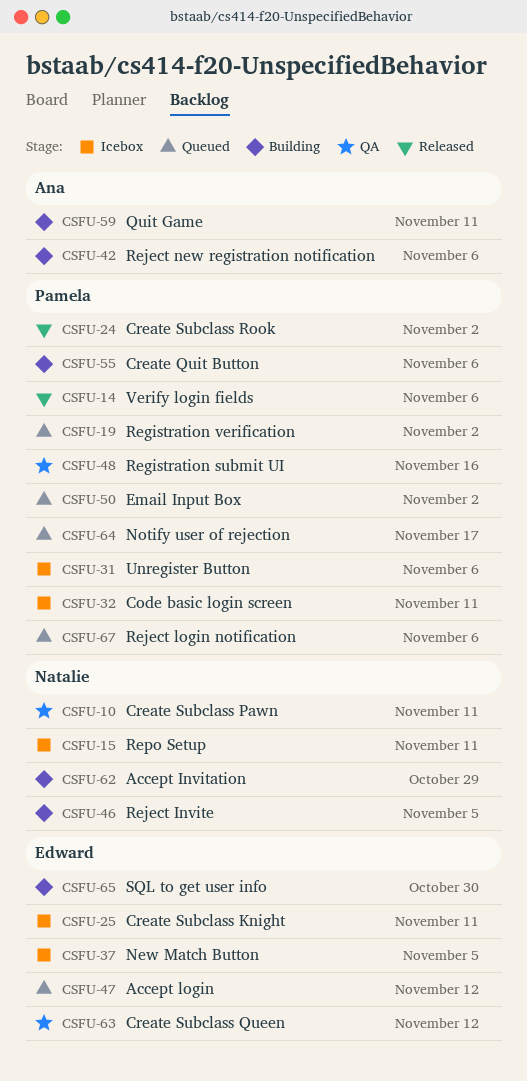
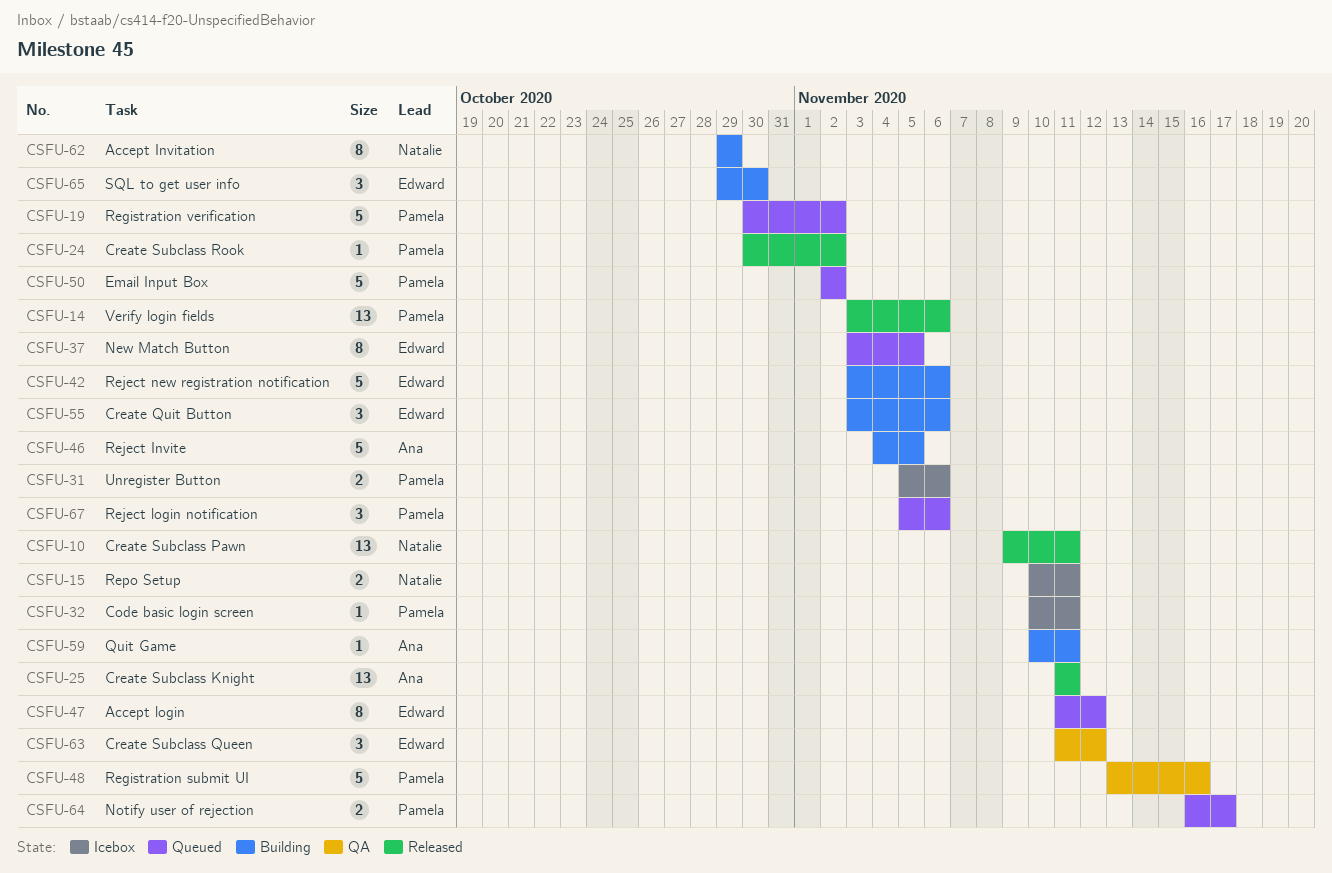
CSFU-10, status: QA -> Released
CSFU-25, status: Icebox -> Released
CSFU-25, owner: Edward -> Ana
CSFU-37, status: Icebox -> Queued
CSFU-42, owner: Ana -> Edward
CSFU-46, owner: Natalie -> Ana
CSFU-55, owner: Pamela -> Edward

